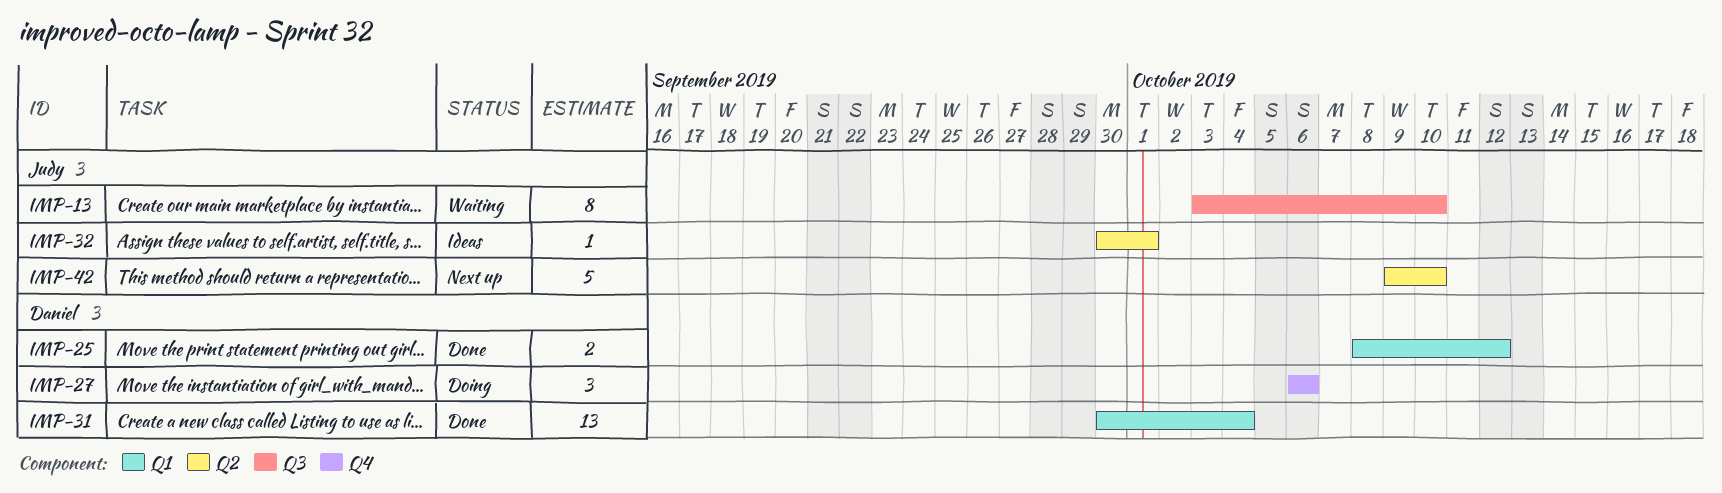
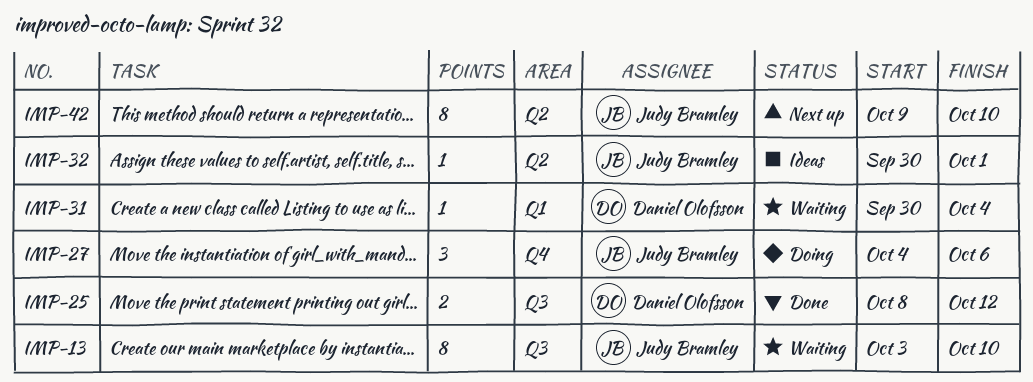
IMP-25, label: Q1 -> Q3
IMP-27, owner: Daniel Olofsson -> Judy Bramley
IMP-27, start: Oct 6 -> Oct 4
IMP-31, status: Done -> Waiting
IMP-31, estimate: 13 -> 1
IMP-42, estimate: 5 -> 8

